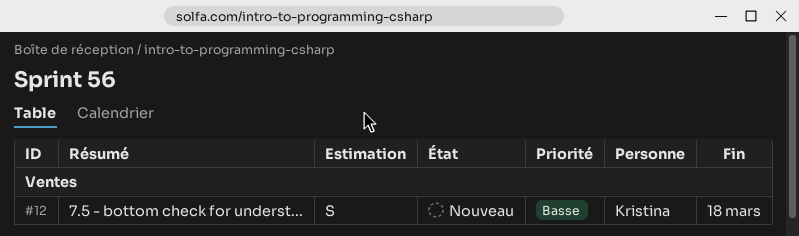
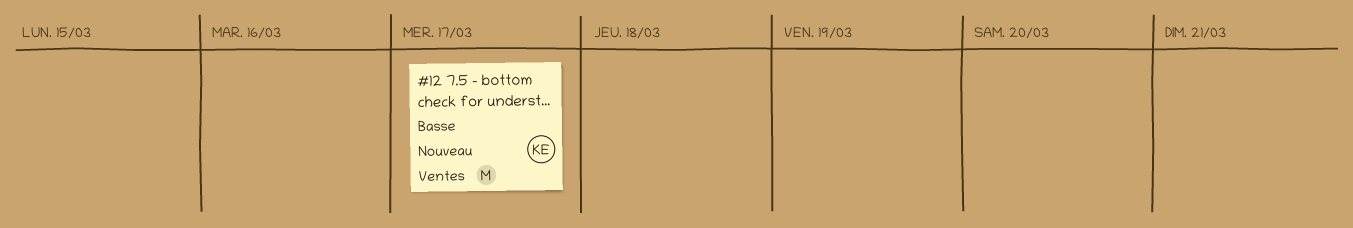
#12, estimate: S -> M
#12, due: Mar 18 -> Mar 17

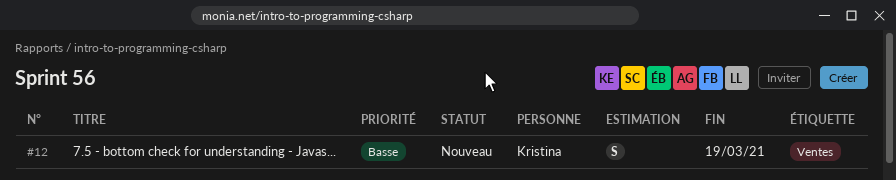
#12, estimate: M -> S
#12, due: Mar 17 -> Mar 19

